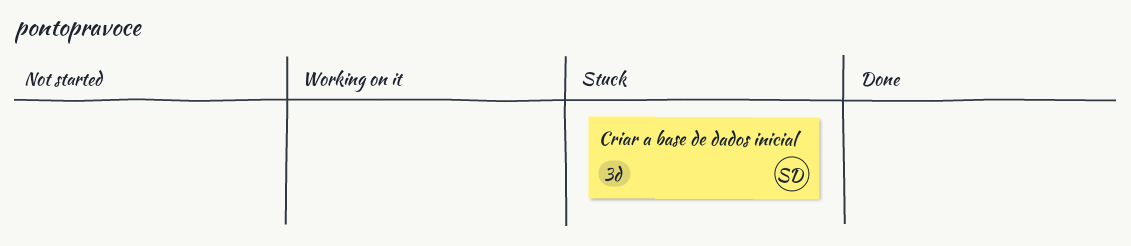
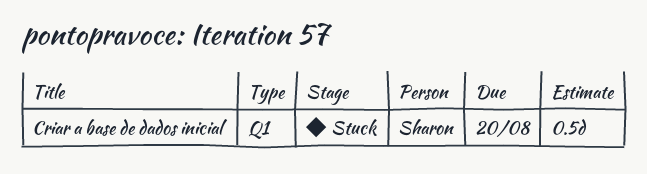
Criar a base de dados inicial, estimate: 3d -> 0.5d

